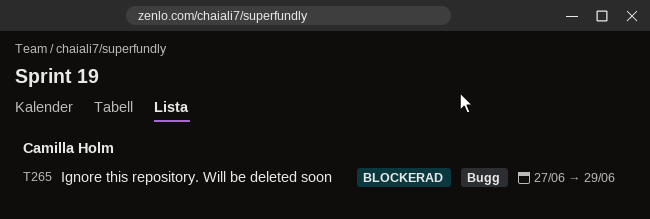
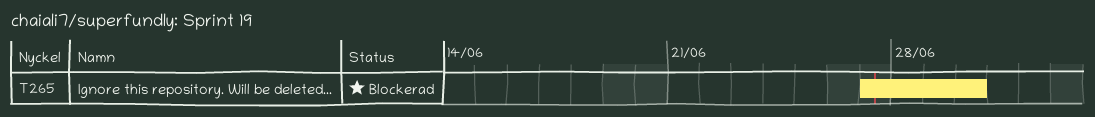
T265, due: Jun 29 -> Jun 30

